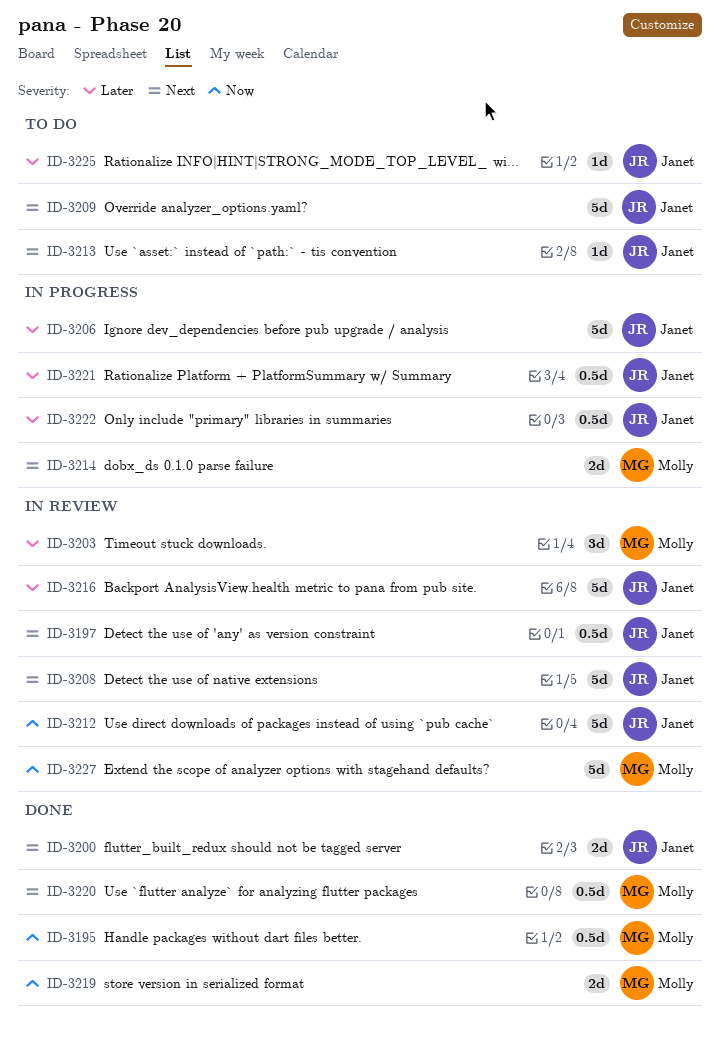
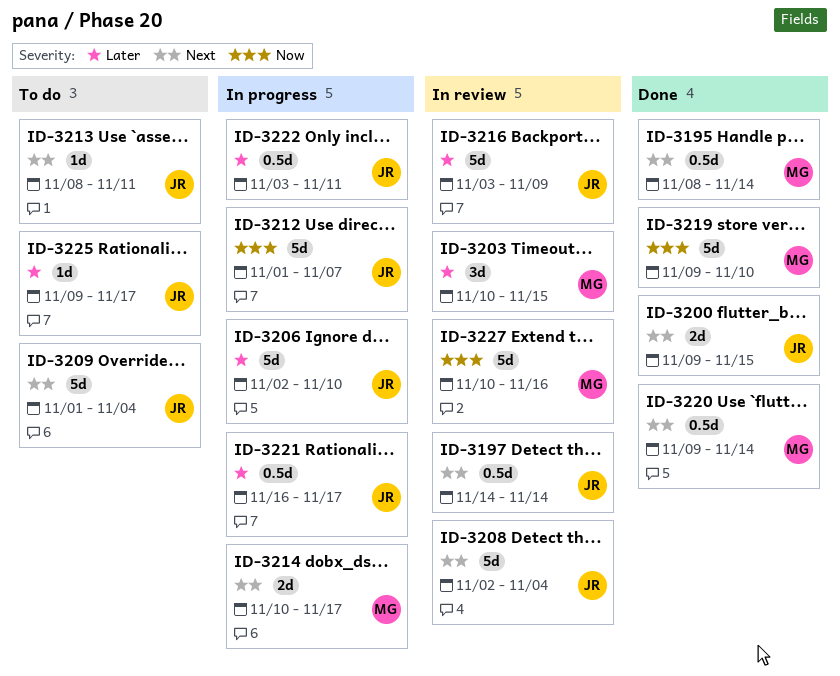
ID-3195, priority: Now -> Next
ID-3212, status: In review -> In progress
ID-3219, estimate: 2d -> 5d

